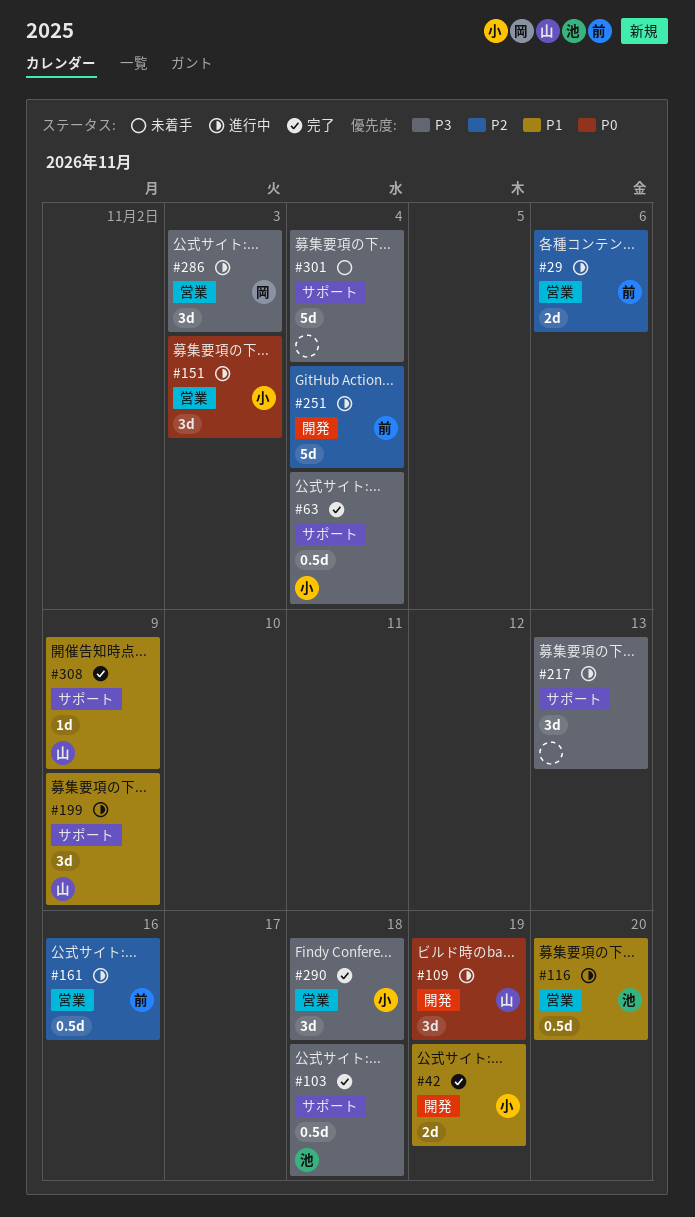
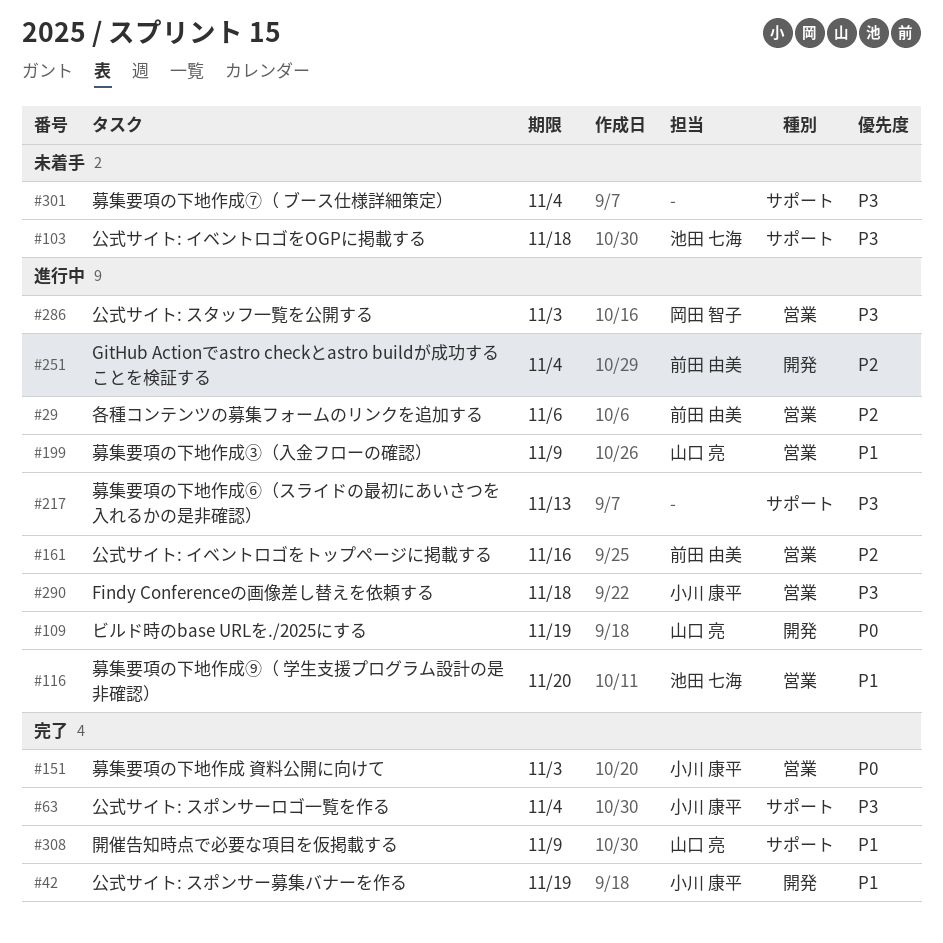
#103, status: 完了 -> 未着手
#151, status: 進行中 -> 完了
#199, label: サポート -> 営業
#290, status: 完了 -> 進行中

